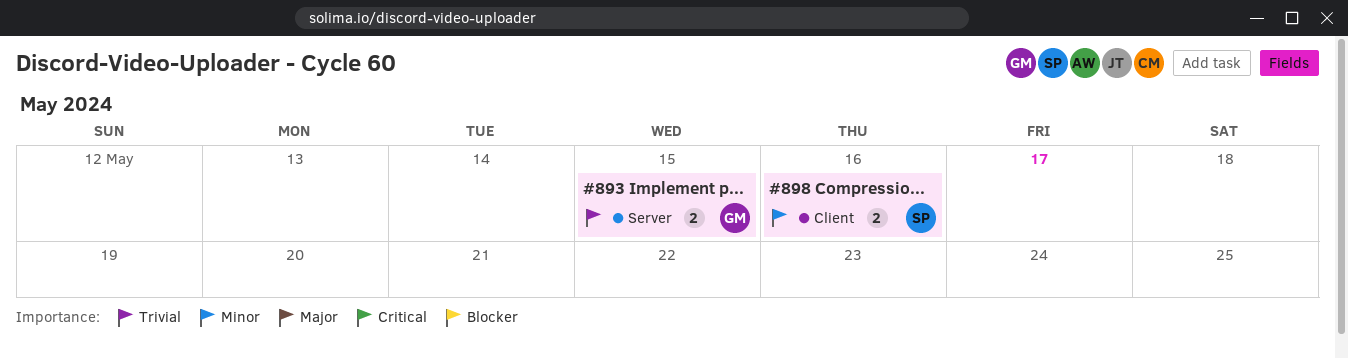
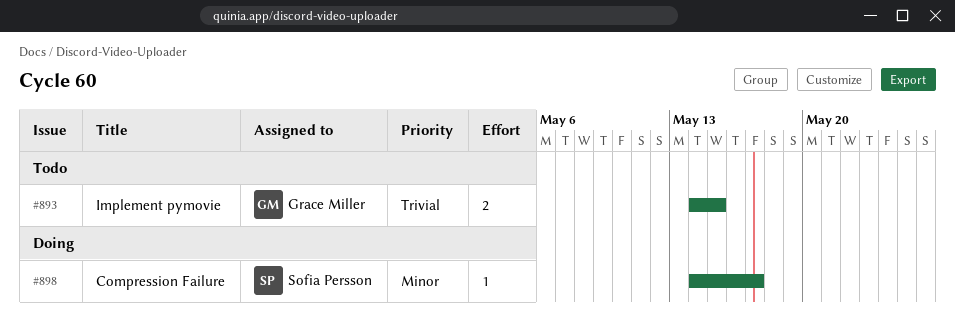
#898, estimate: 2 -> 1
#898, due: May 16 -> May 17

